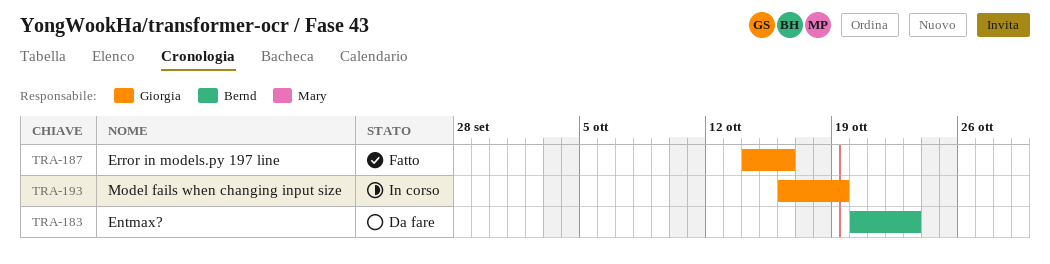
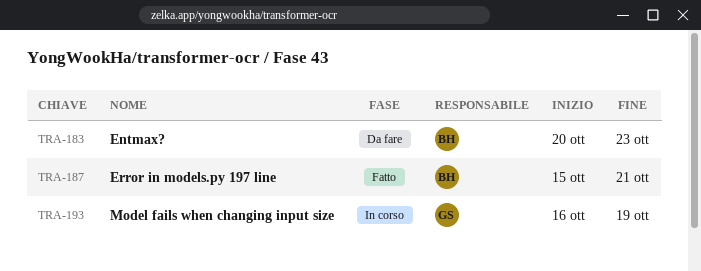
TRA-187, owner: Giorgia -> Bernd
TRA-187, start: Oct 14 -> Oct 15
TRA-187, due: Oct 16 -> Oct 21

